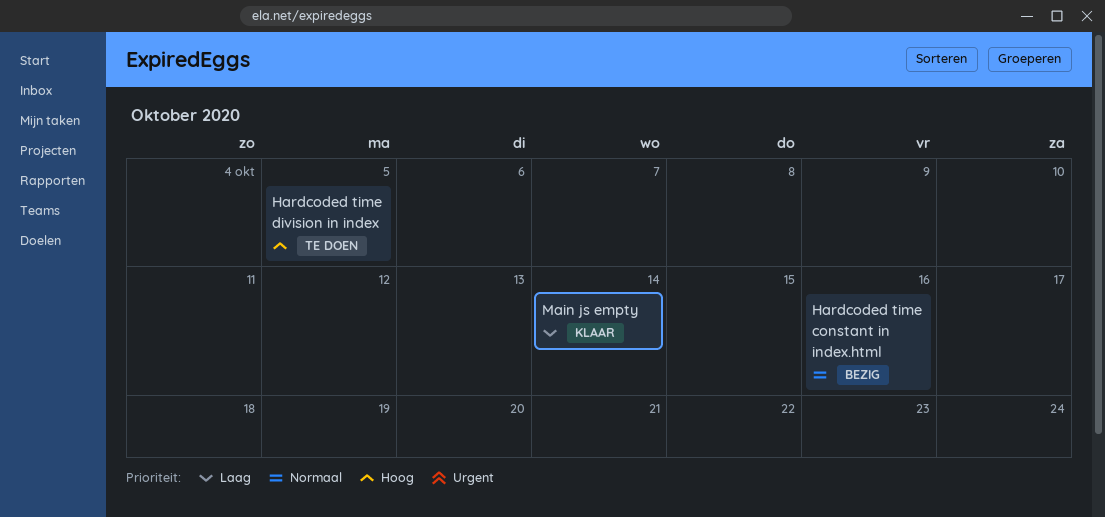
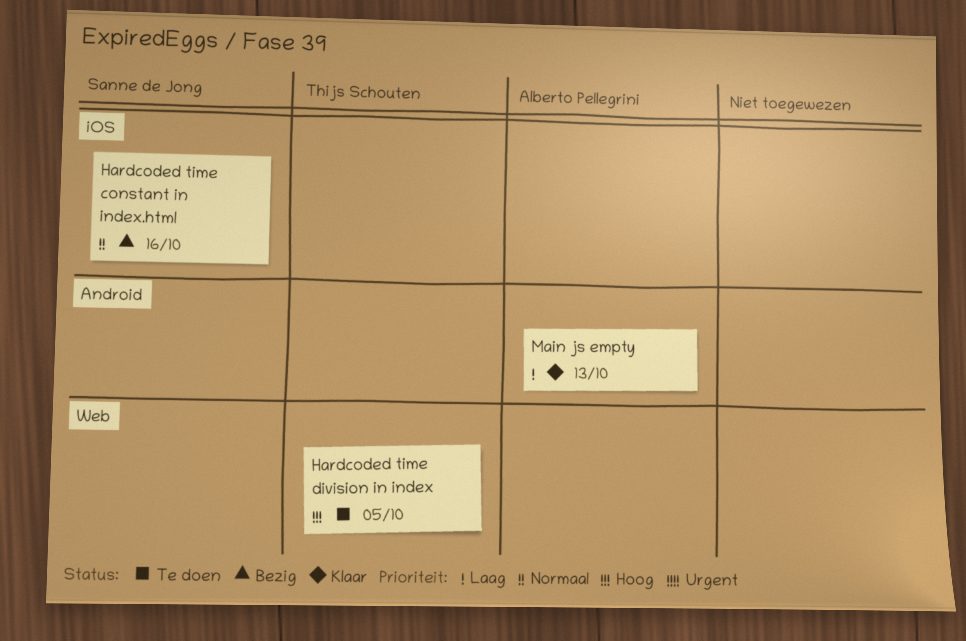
Main js empty, due: Oct 14 -> Oct 13

